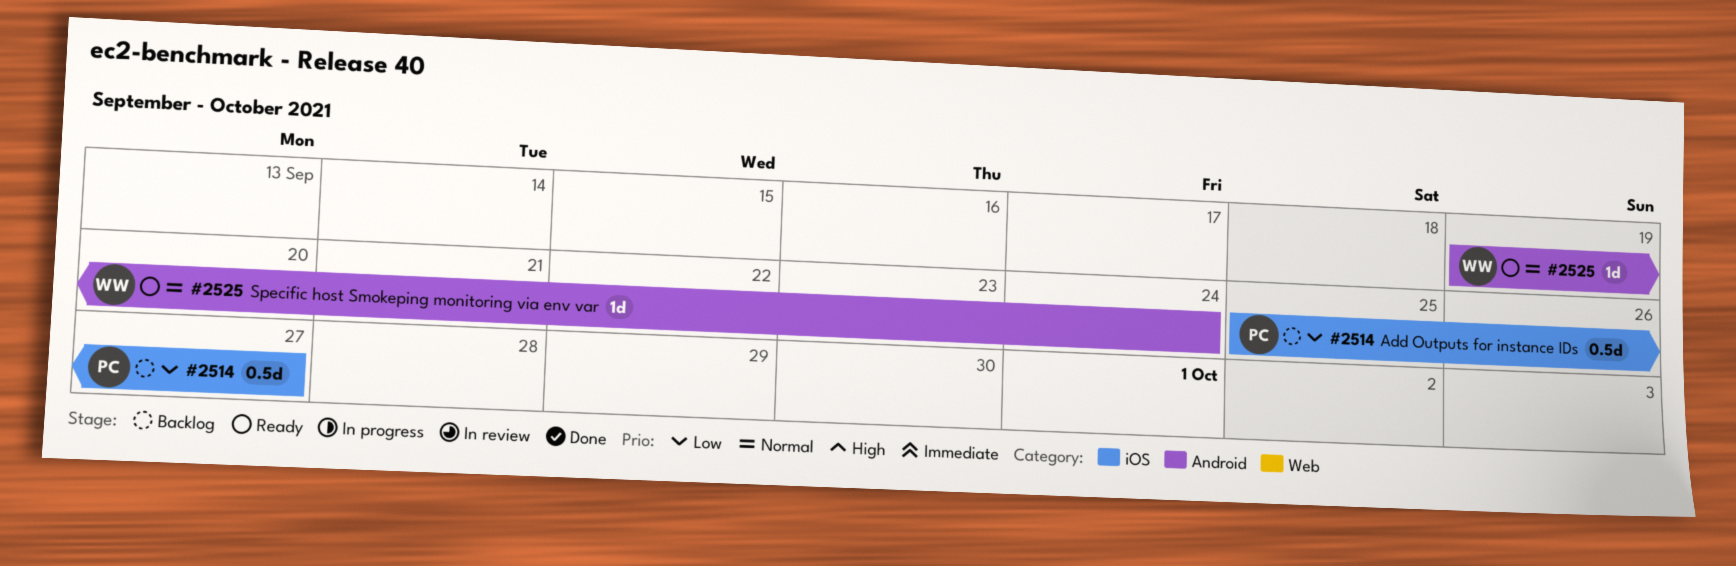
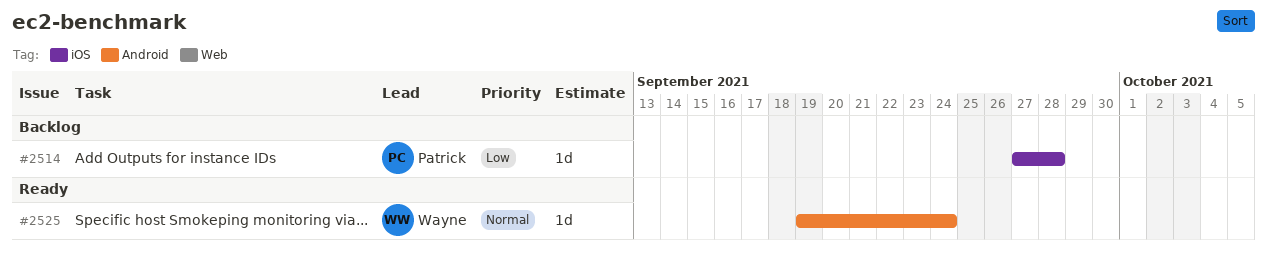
#2514, estimate: 0.5d -> 1d
#2514, start: Sep 25 -> Sep 27
#2514, due: Sep 27 -> Sep 28

